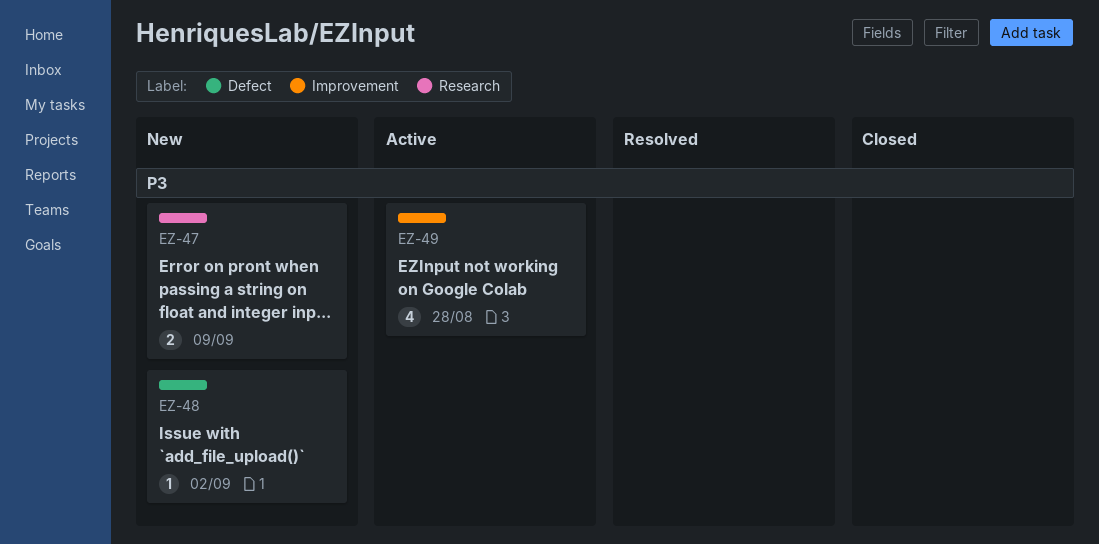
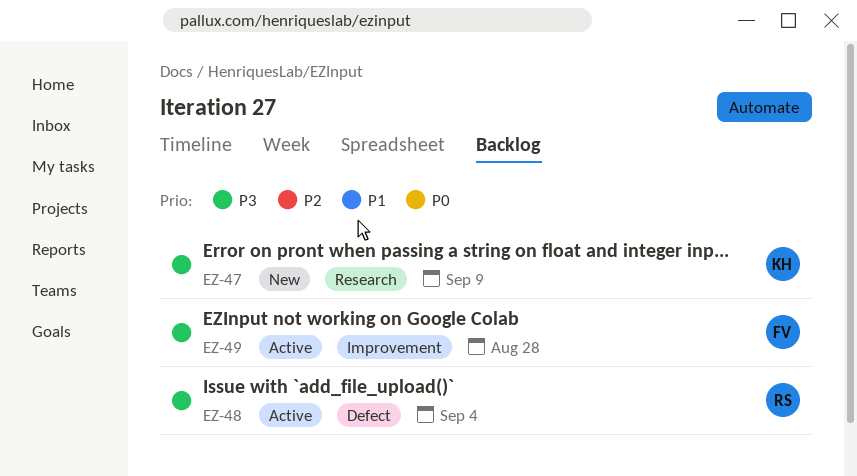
EZ-48, status: New -> Active
EZ-48, due: Sep 2 -> Sep 4

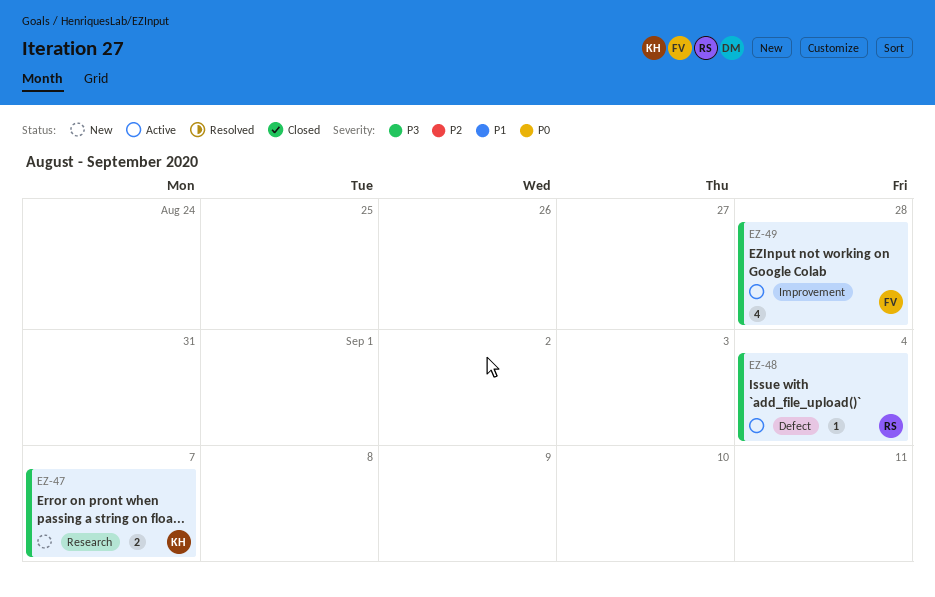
EZ-47, due: Sep 9 -> Sep 7

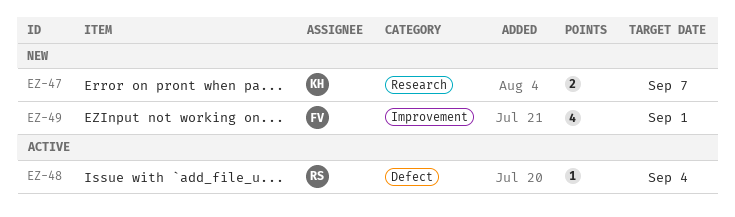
EZ-49, status: Active -> New
EZ-49, due: Aug 28 -> Sep 1

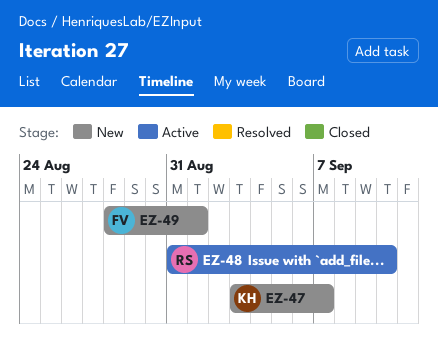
EZ-48, due: Sep 4 -> Sep 10

